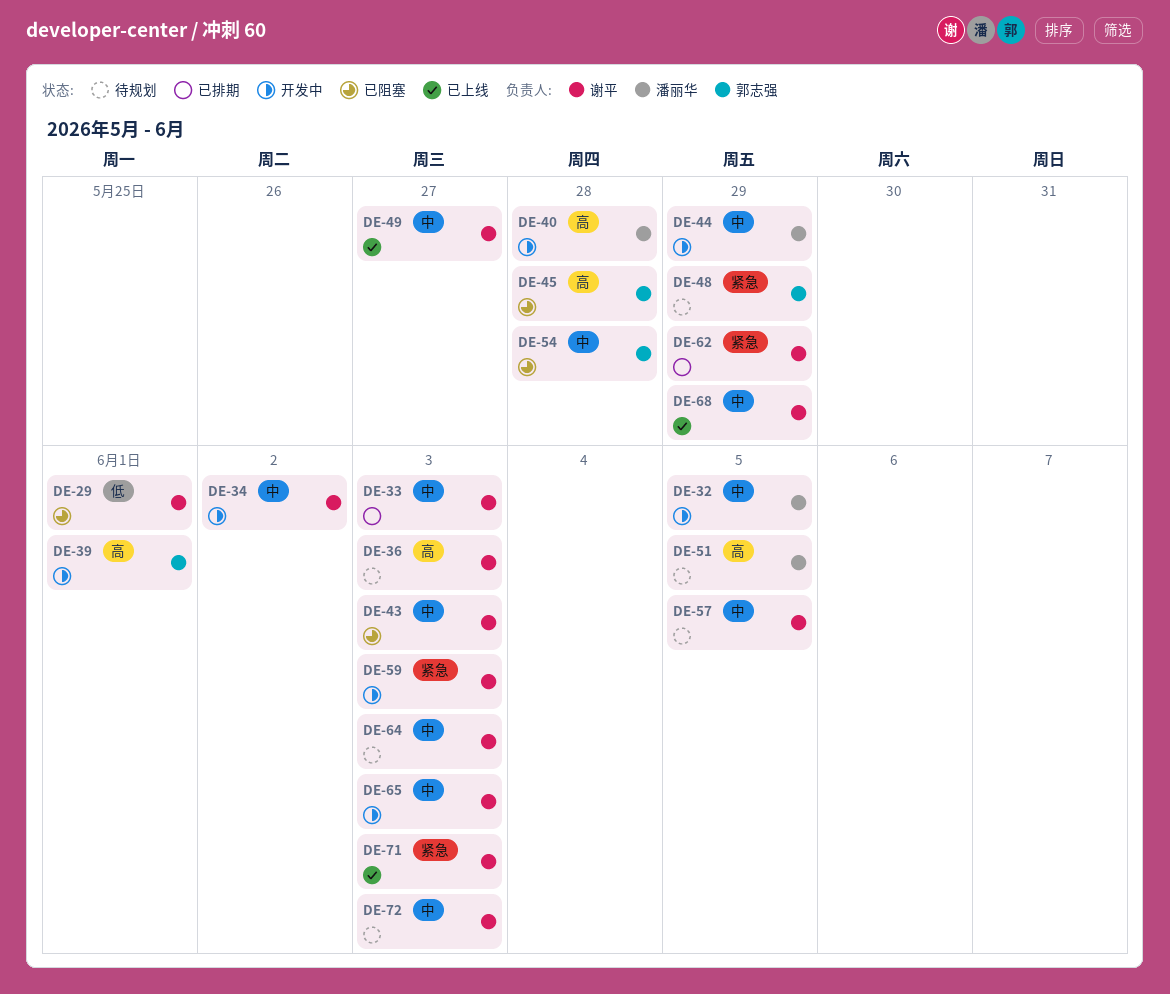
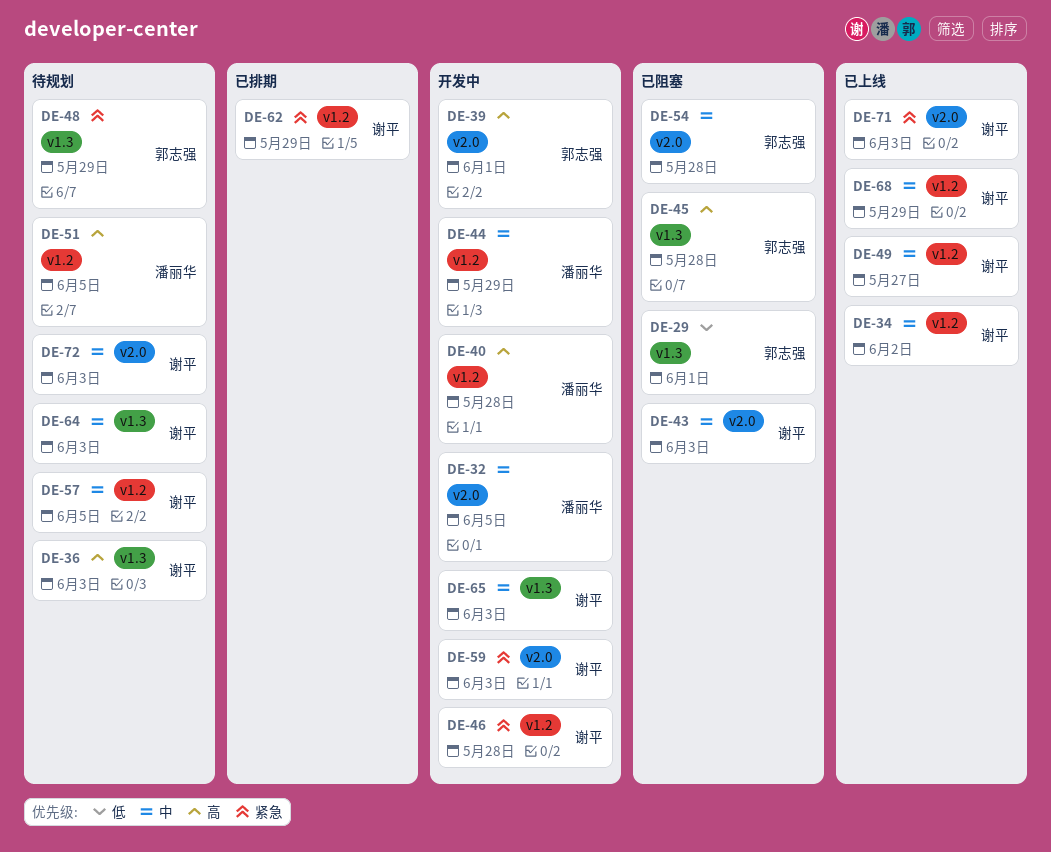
DE-29, owner: 谢平 -> 郭志强
DE-33: present -> none
DE-34, status: 开发中 -> 已上线
DE-46: none -> present

